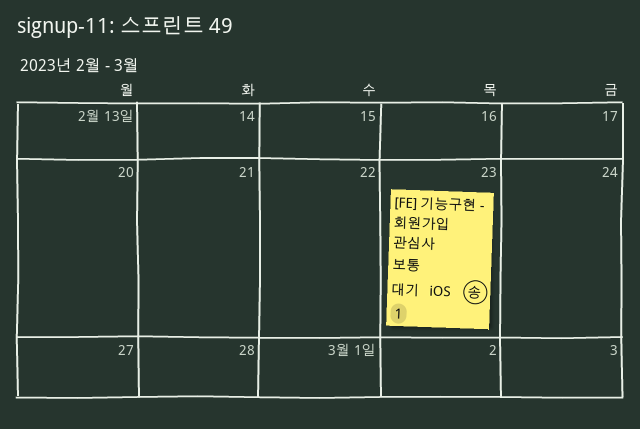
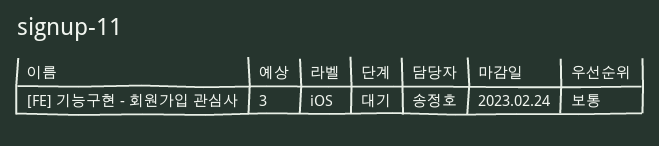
[FE] 기능구현 - 회원가입 관심사, estimate: 1 -> 3
[FE] 기능구현 - 회원가입 관심사, due: Feb 23 -> Feb 24

